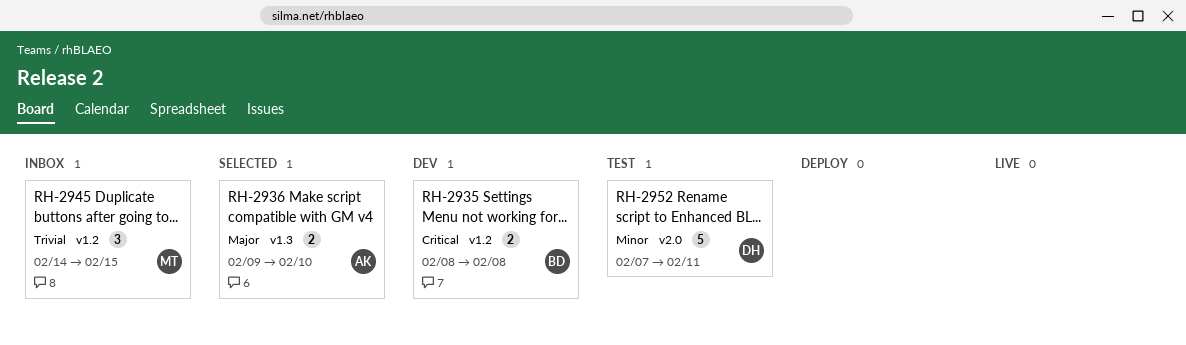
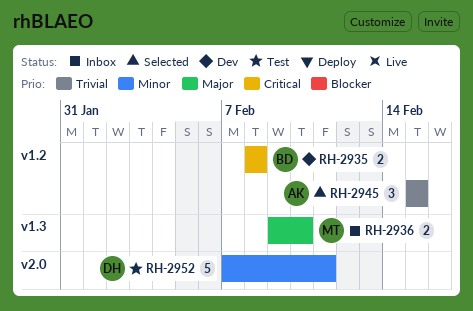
RH-2936, status: Selected -> Inbox
RH-2936, owner: AK -> MT
RH-2945, status: Inbox -> Selected
RH-2945, owner: MT -> AK
RH-2945, start: Feb 14 -> Feb 15

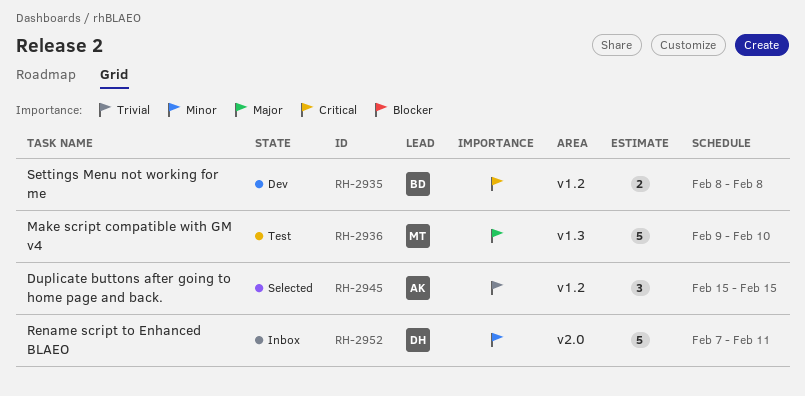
RH-2936, status: Inbox -> Test
RH-2936, estimate: 2 -> 5
RH-2952, status: Test -> Inbox

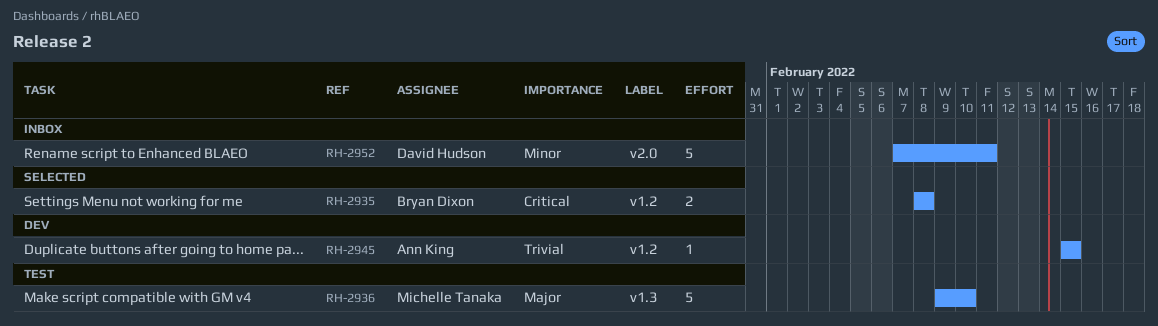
RH-2935, status: Dev -> Selected
RH-2945, status: Selected -> Dev
RH-2945, estimate: 3 -> 1

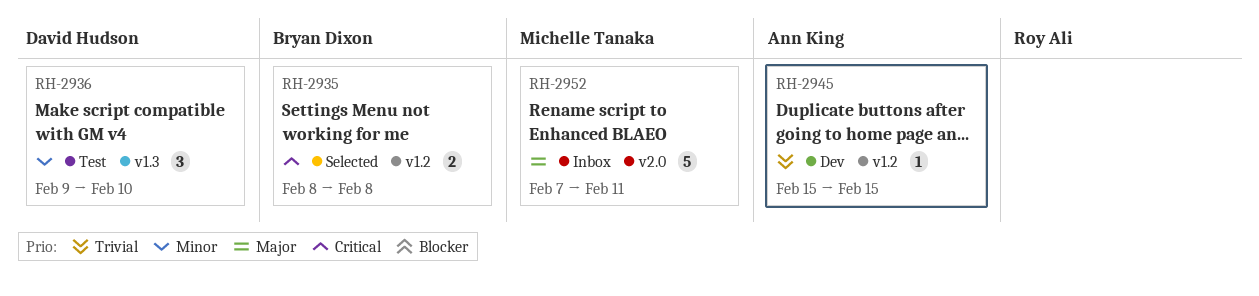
RH-2936, owner: Michelle Tanaka -> David Hudson
RH-2936, priority: Major -> Minor
RH-2936, estimate: 5 -> 3
RH-2952, owner: David Hudson -> Michelle Tanaka
RH-2952, priority: Minor -> Major

